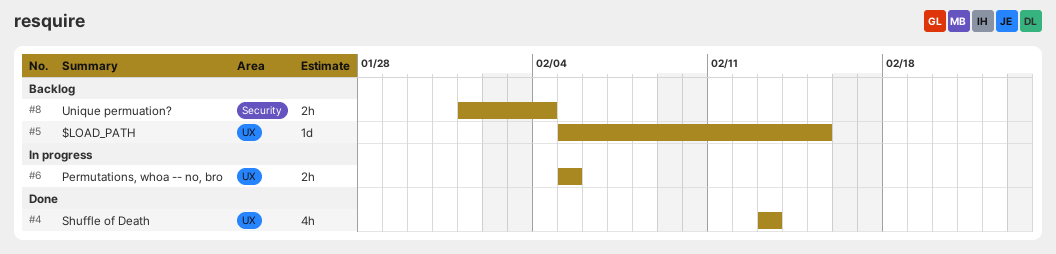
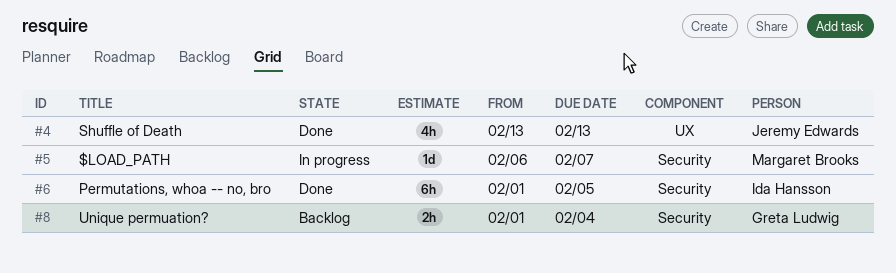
#5, status: Backlog -> In progress
#5, label: UX -> Security
#5, start: Feb 5 -> Feb 6
#5, due: Feb 15 -> Feb 7
#6, status: In progress -> Done
#6, label: UX -> Security
#6, estimate: 2h -> 6h
#6, start: Feb 5 -> Feb 1

